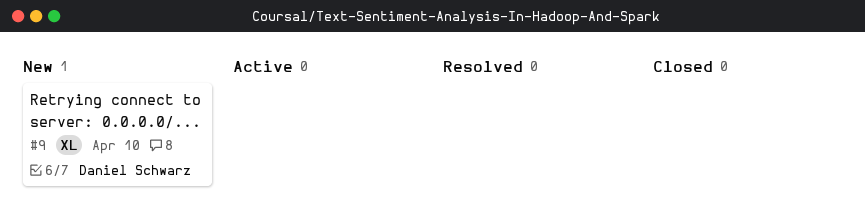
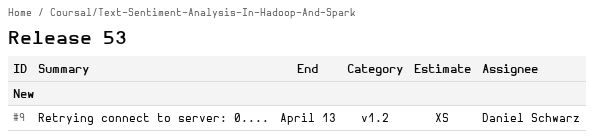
#9, estimate: XL -> XS
#9, due: Apr 10 -> Apr 13

